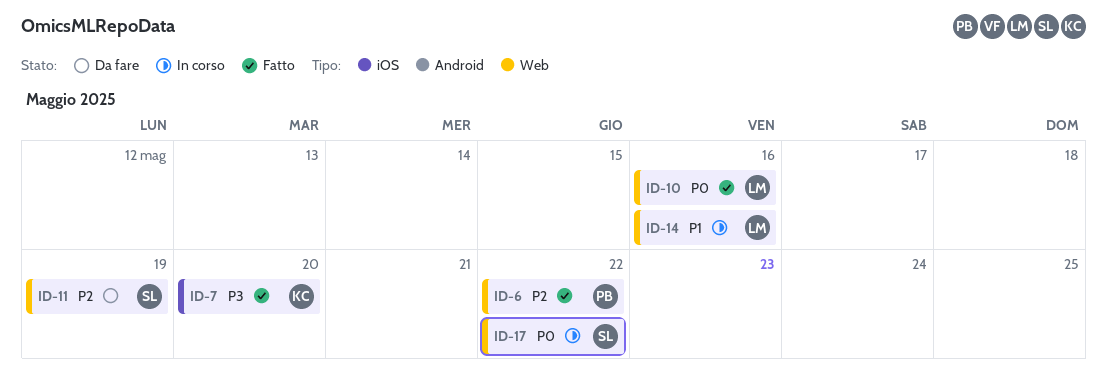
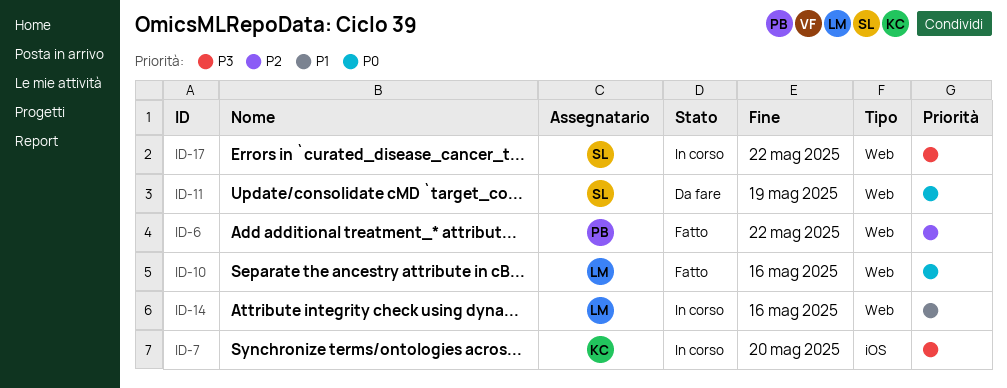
ID-7, status: Fatto -> In corso
ID-11, priority: P2 -> P0
ID-17, priority: P0 -> P3

